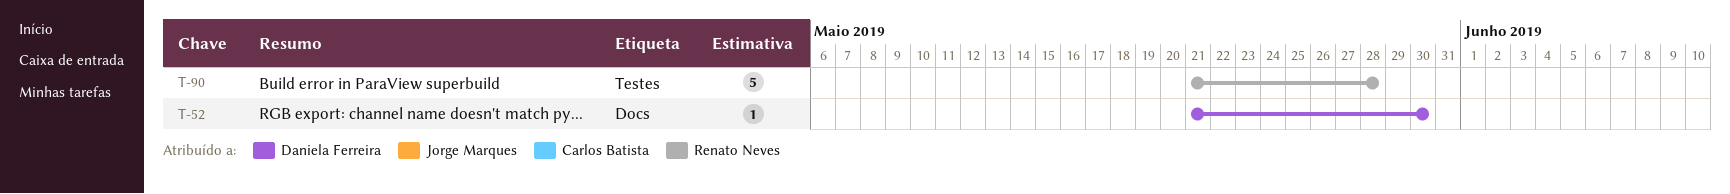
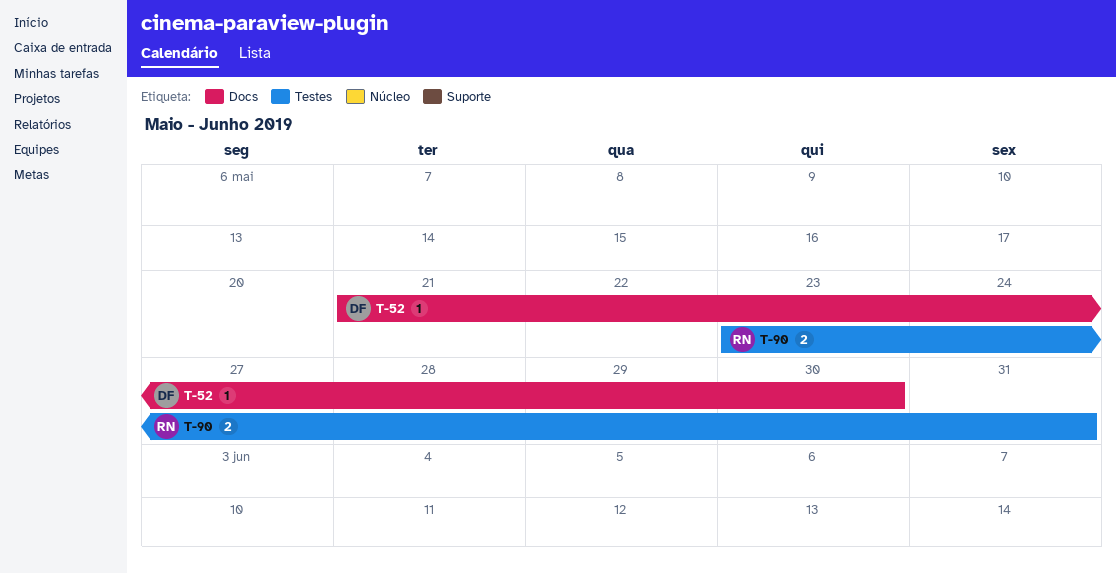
T-90, estimate: 5 -> 2
T-90, start: May 21 -> May 23
T-90, due: May 28 -> May 31

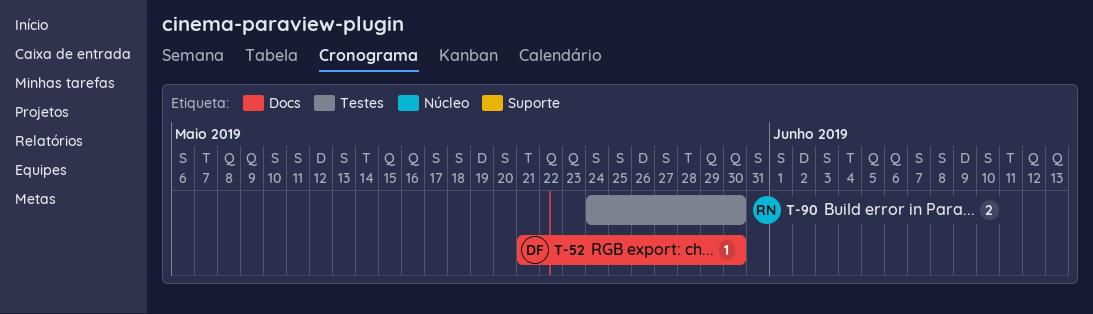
T-90, start: May 23 -> May 24
T-90, due: May 31 -> May 30

